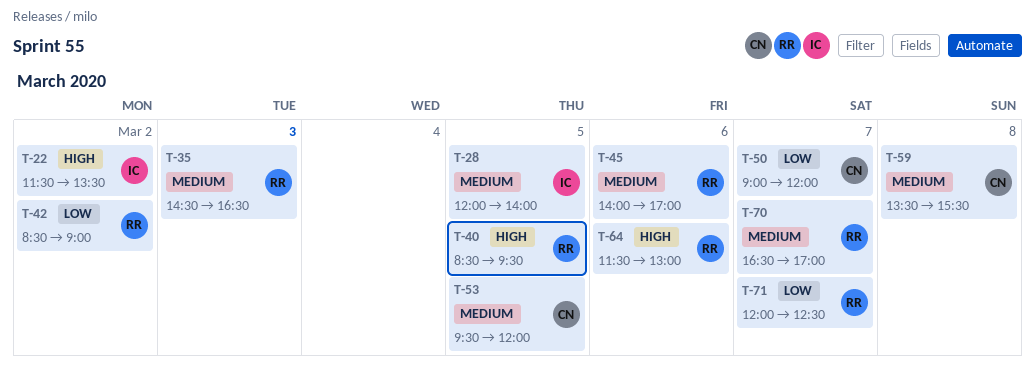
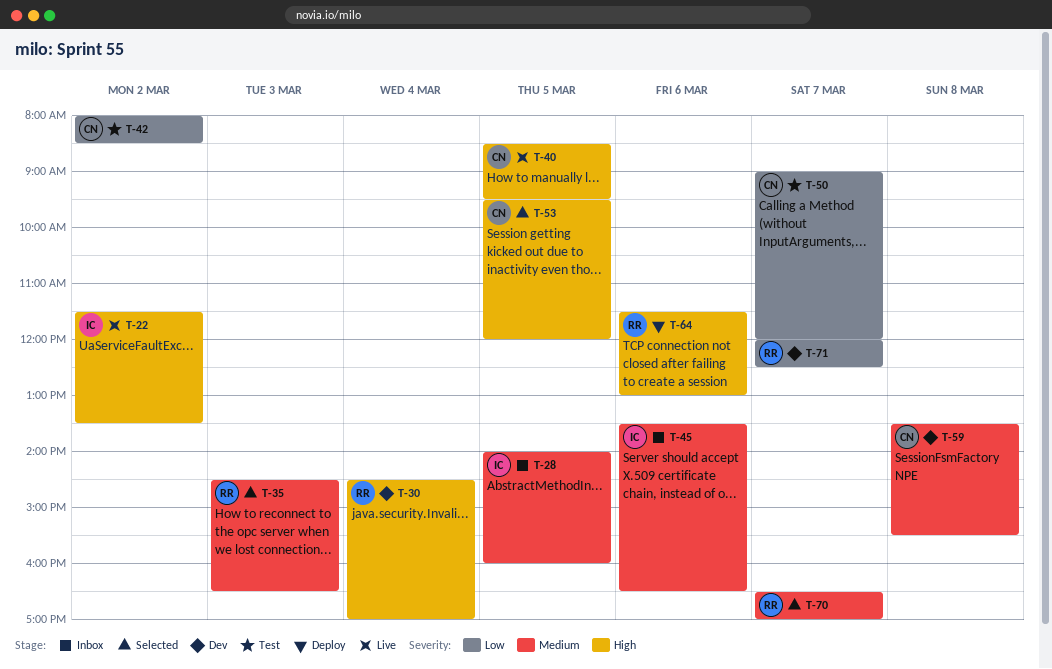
T-28, begins: 12:00 -> 14:00
T-28, ends: 14:00 -> 16:00
T-30: none -> present
T-40, owner: RR -> CN
T-42, owner: RR -> CN
T-42, begins: 08:30 -> 08:00
T-42, ends: 09:00 -> 08:30
T-45, owner: RR -> IC
T-45, begins: 14:00 -> 13:30
T-45, ends: 17:00 -> 16:30
T-53, priority: Medium -> High

